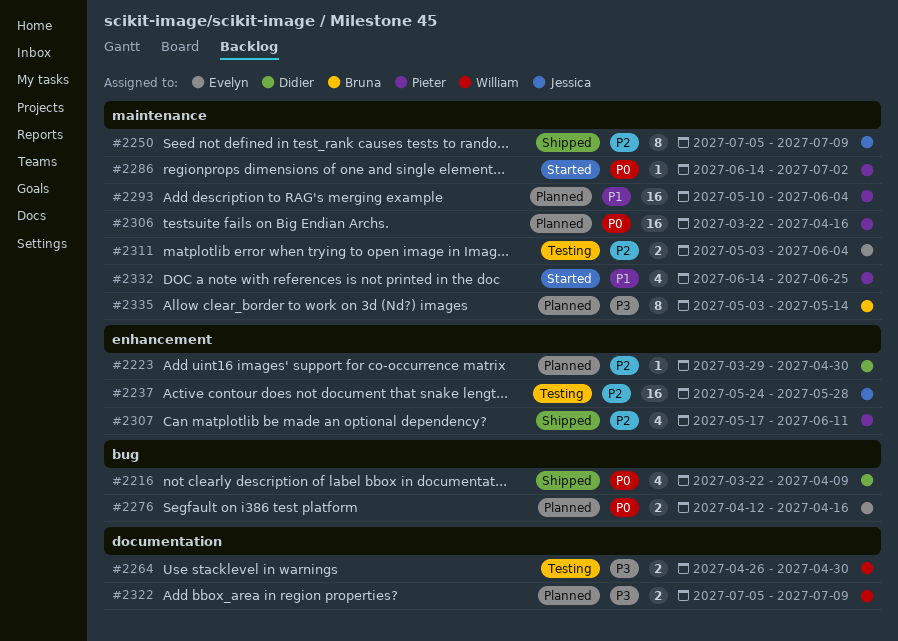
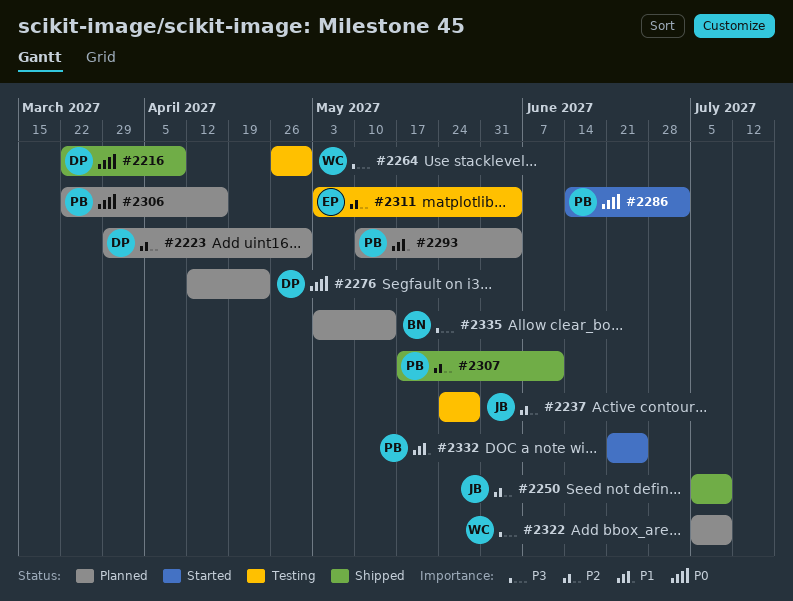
#2276, owner: Evelyn -> Didier
#2276, due: Apr 16 -> Apr 23
#2332, start: Jun 14 -> Jun 21

